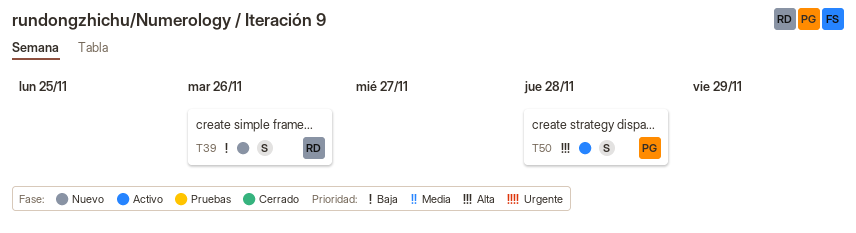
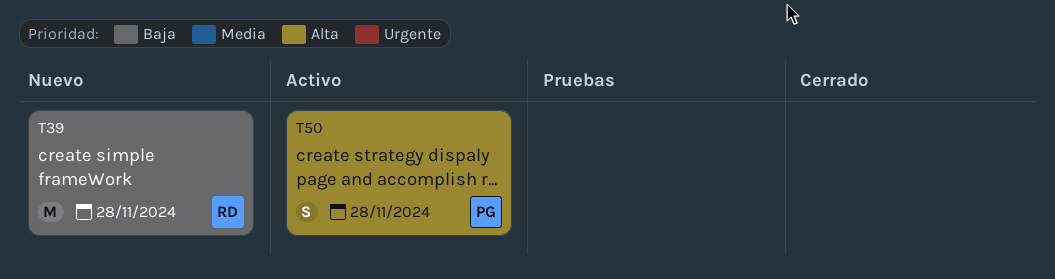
T39, estimate: S -> M
T39, due: Nov 26 -> Nov 28

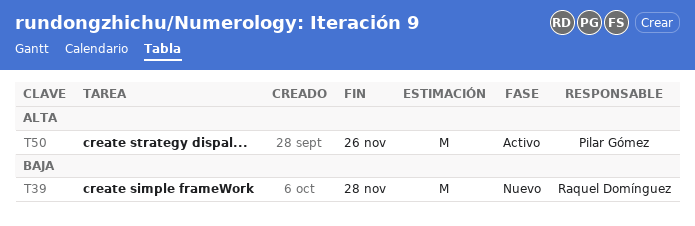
T50, estimate: S -> M
T50, due: Nov 28 -> Nov 26

